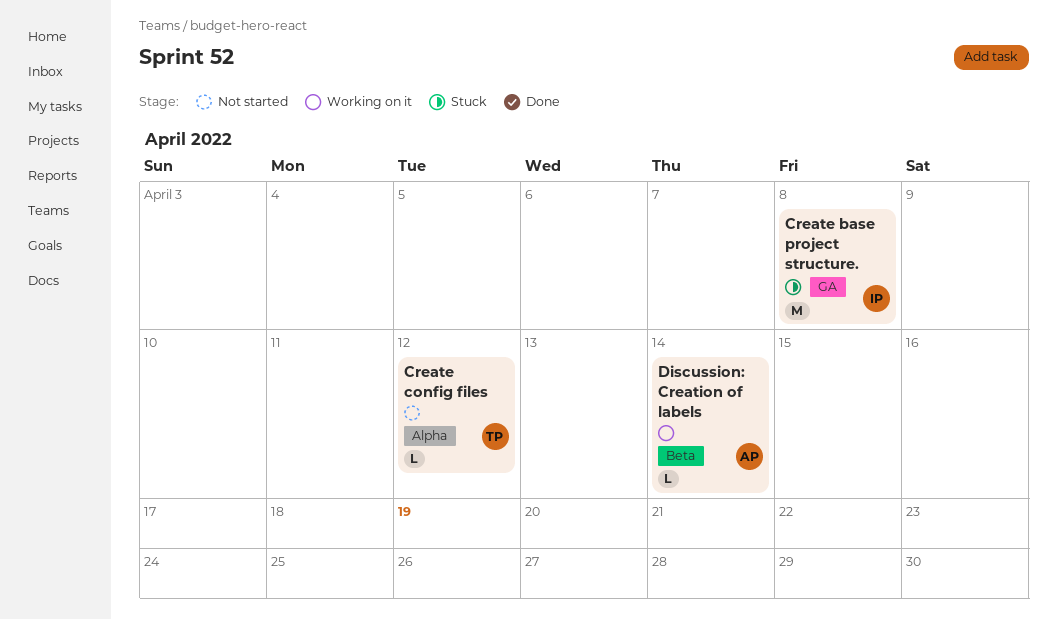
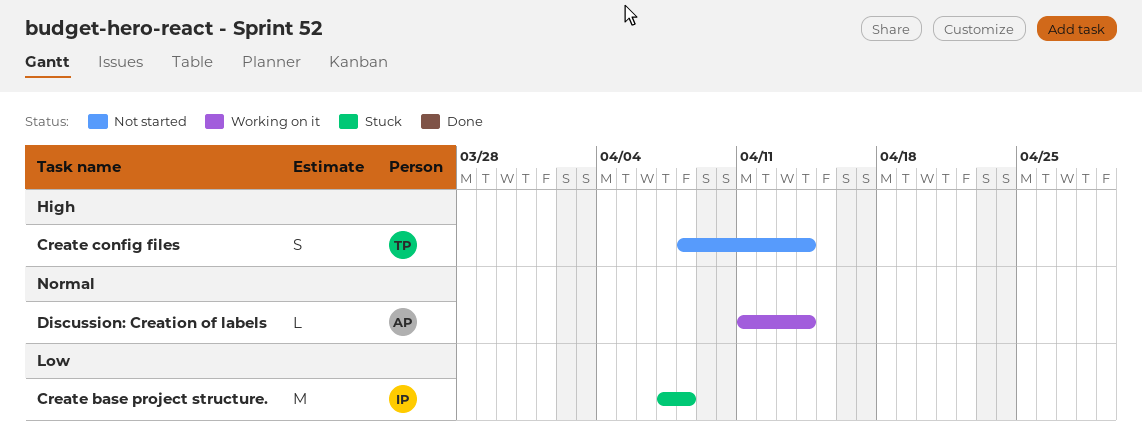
Create config files, estimate: L -> S
Create config files, due: Apr 12 -> Apr 14

